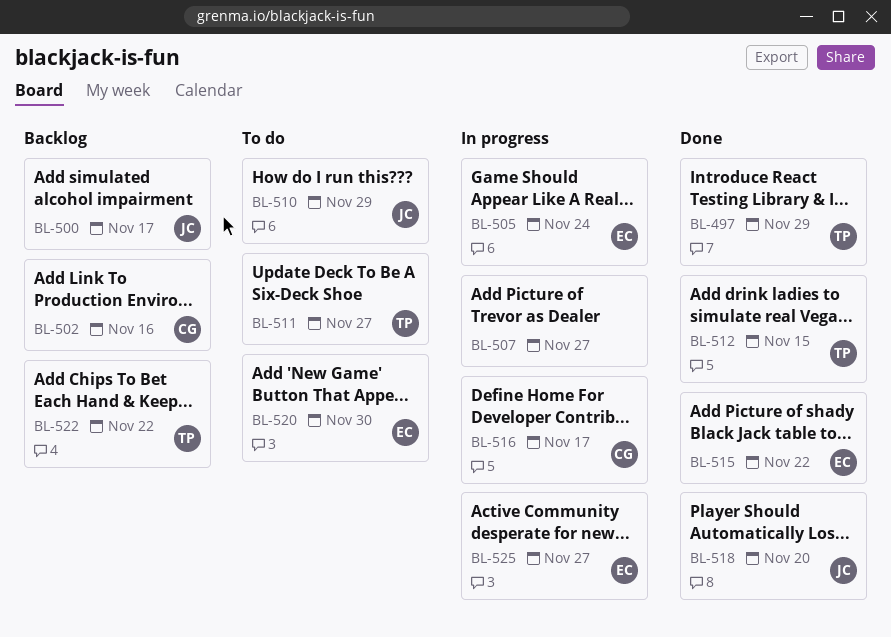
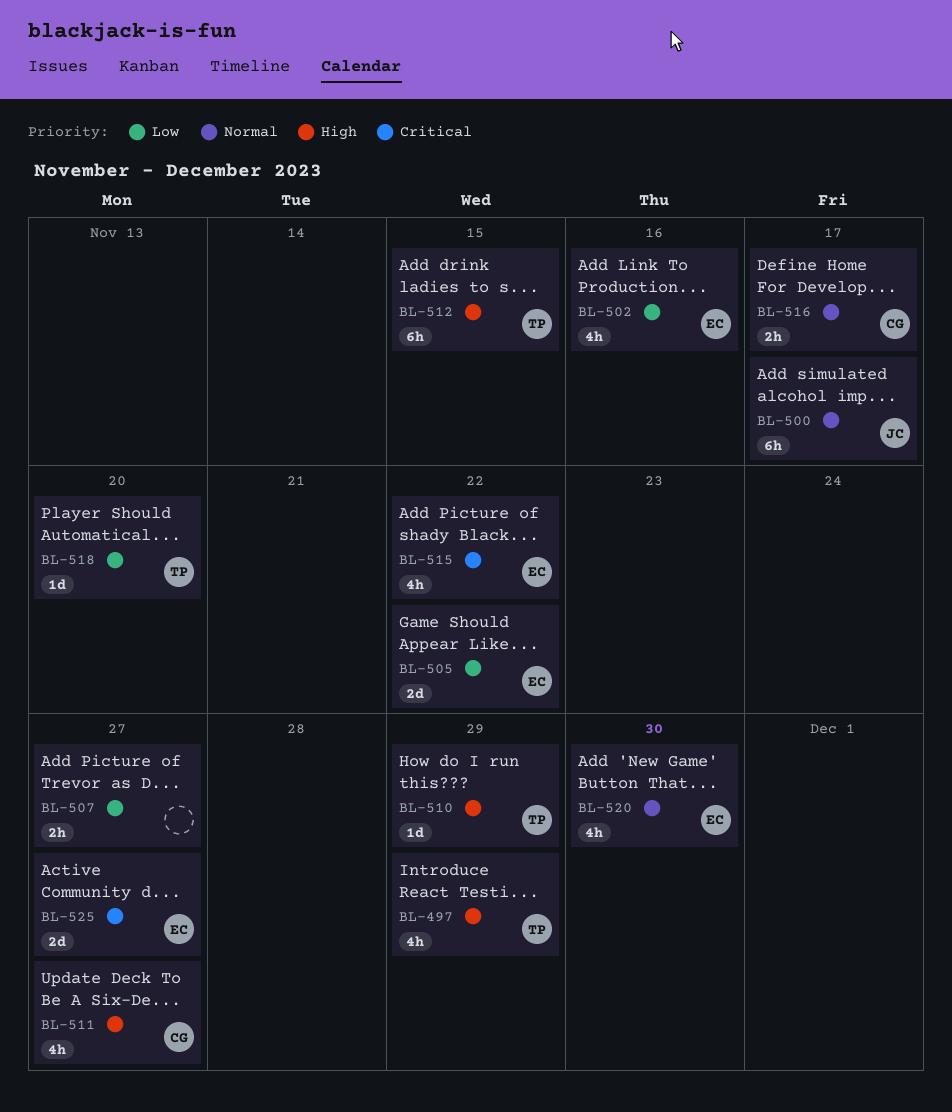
BL-502, owner: CG -> EC
BL-505, due: Nov 24 -> Nov 22
BL-510, owner: JC -> TP
BL-511, owner: TP -> CG
BL-518, owner: JC -> TP
BL-522: present -> none

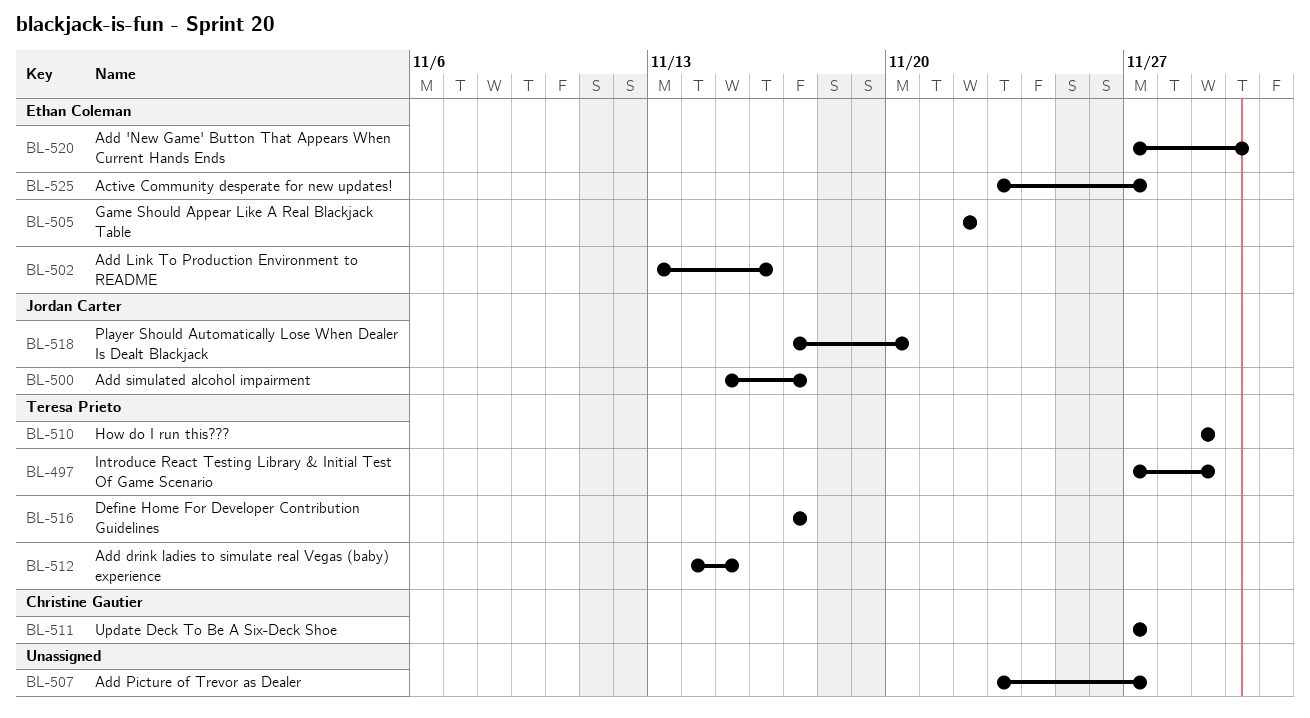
BL-515: present -> none
BL-516, owner: Christine Gautier -> Teresa Prieto
BL-518, owner: Teresa Prieto -> Jordan Carter

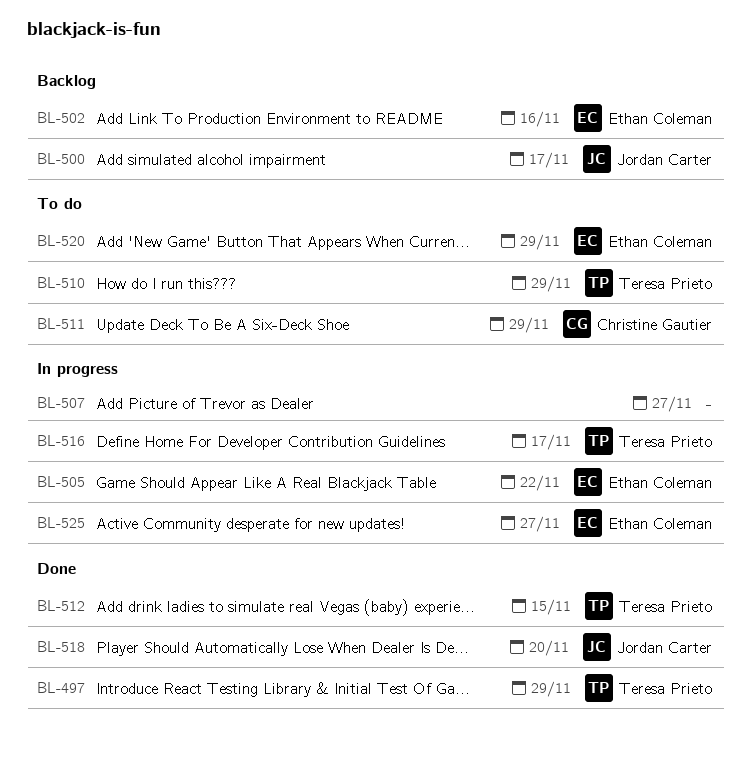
BL-511, due: Nov 27 -> Nov 29
BL-520, due: Nov 30 -> Nov 29

